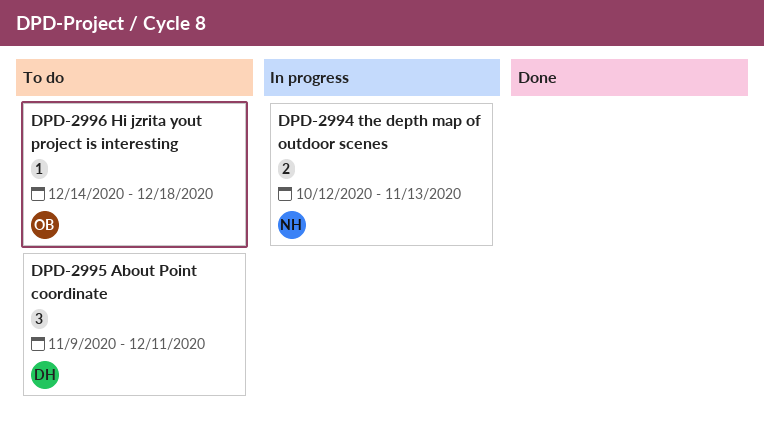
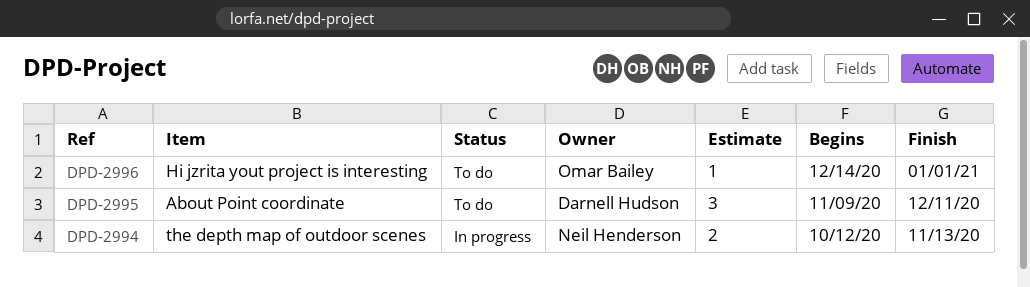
DPD-2996, due: Dec 18 -> Jan 1

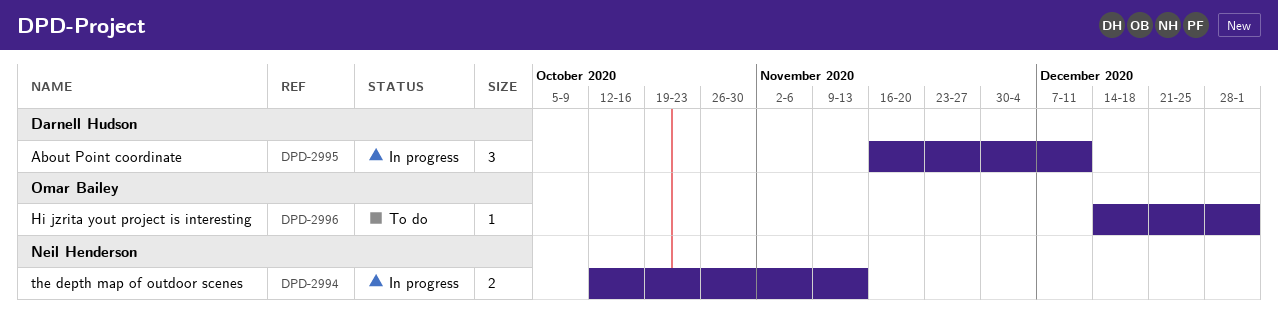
DPD-2995, status: To do -> In progress
DPD-2995, start: Nov 9 -> Nov 16

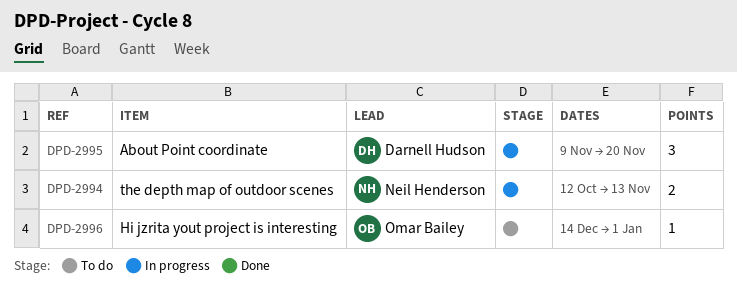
DPD-2995, start: Nov 16 -> Nov 9
DPD-2995, due: Dec 11 -> Nov 20

